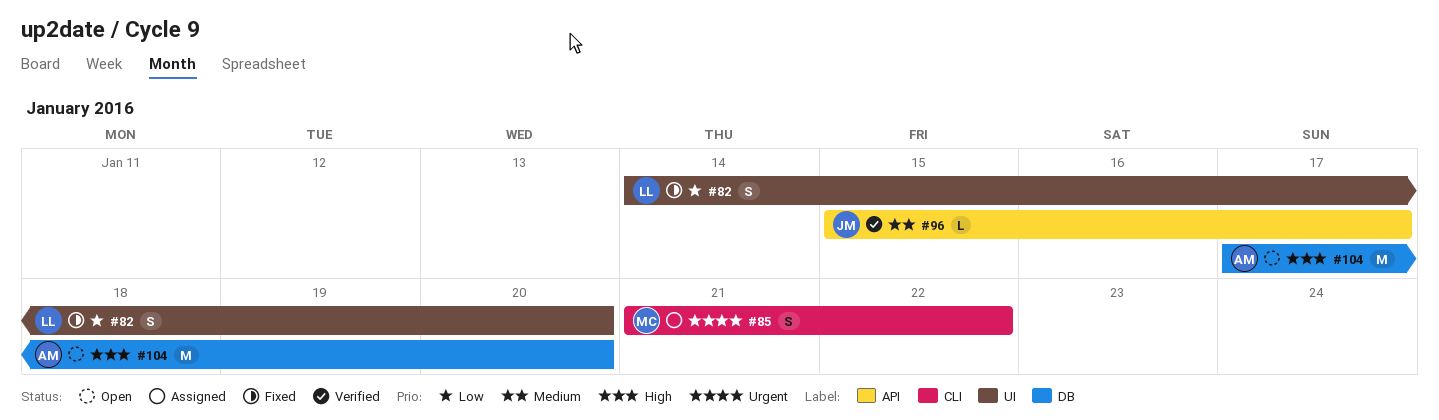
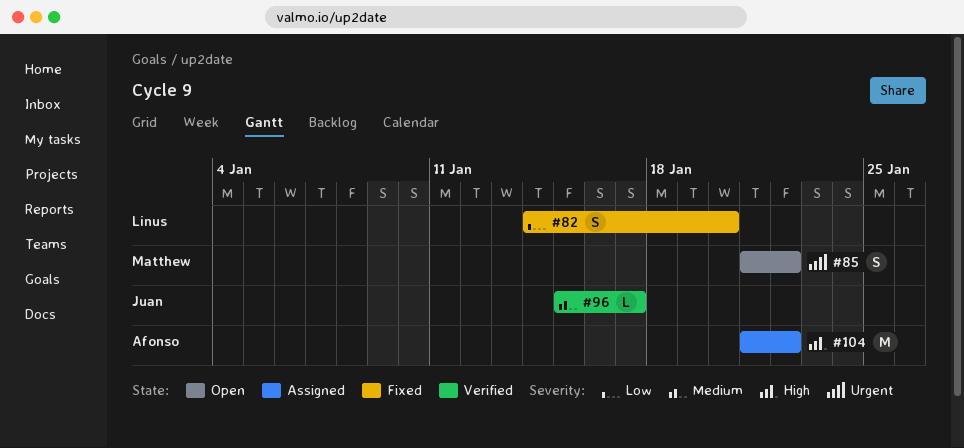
#85, status: Assigned -> Open
#104, status: Open -> Assigned
#104, start: Jan 17 -> Jan 21
#104, due: Jan 20 -> Jan 22

